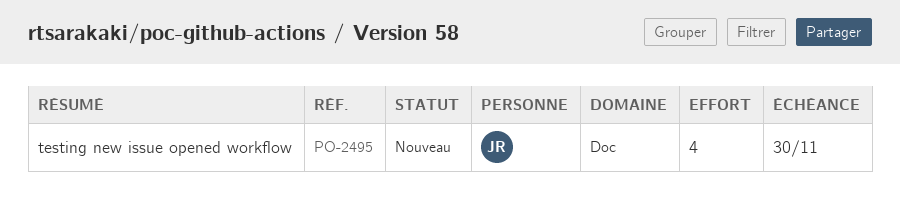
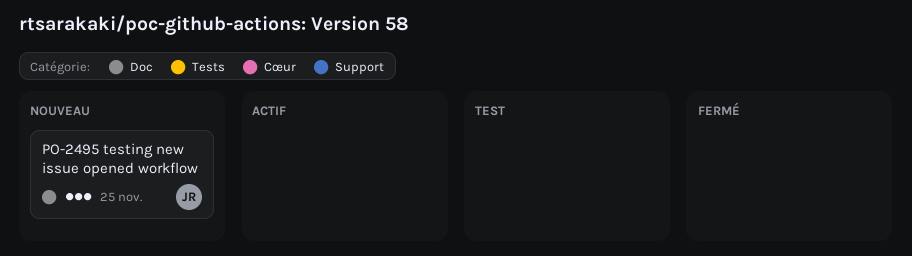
PO-2495, estimate: 4 -> 3
PO-2495, due: Nov 30 -> Nov 25

